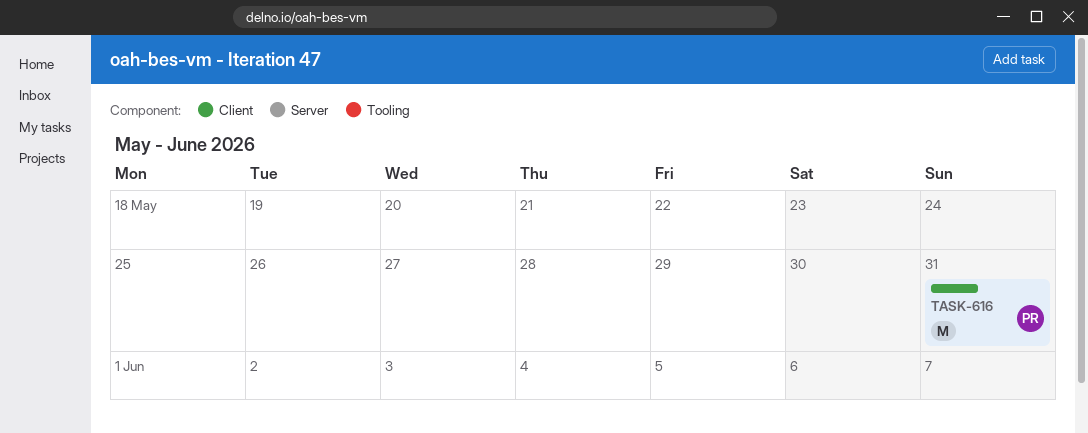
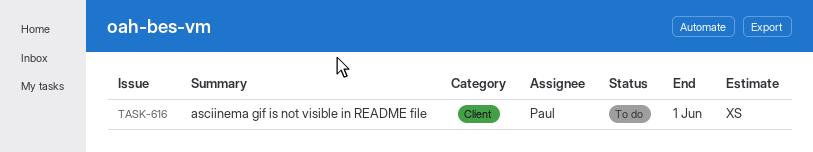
TASK-616, estimate: M -> XS
TASK-616, due: May 31 -> Jun 1

